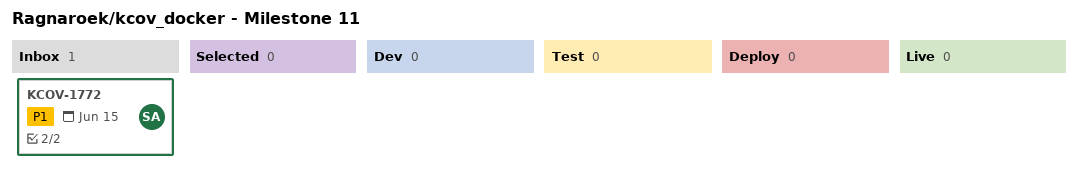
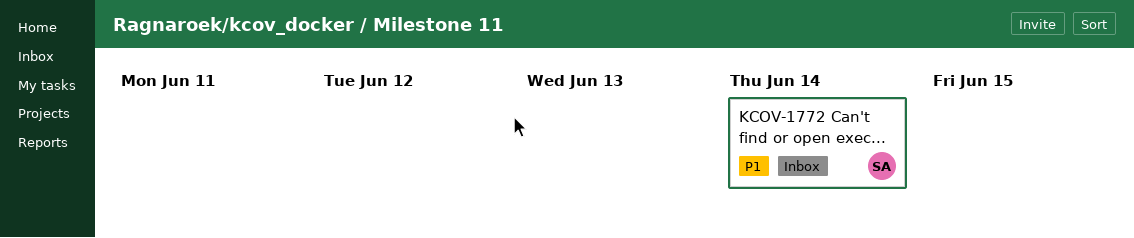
KCOV-1772, due: Jun 15 -> Jun 14

